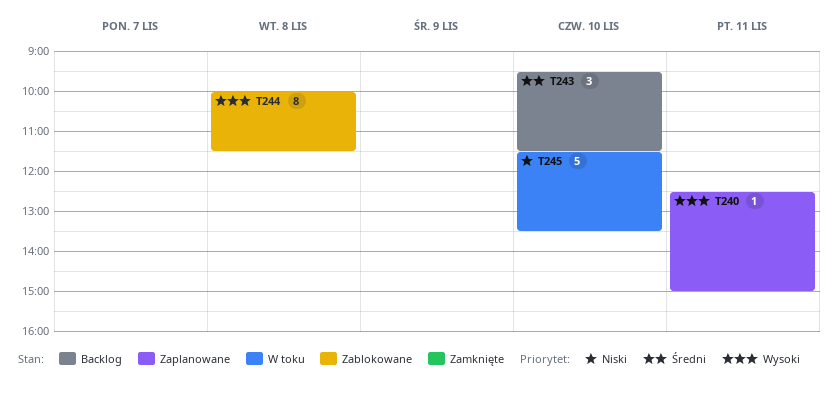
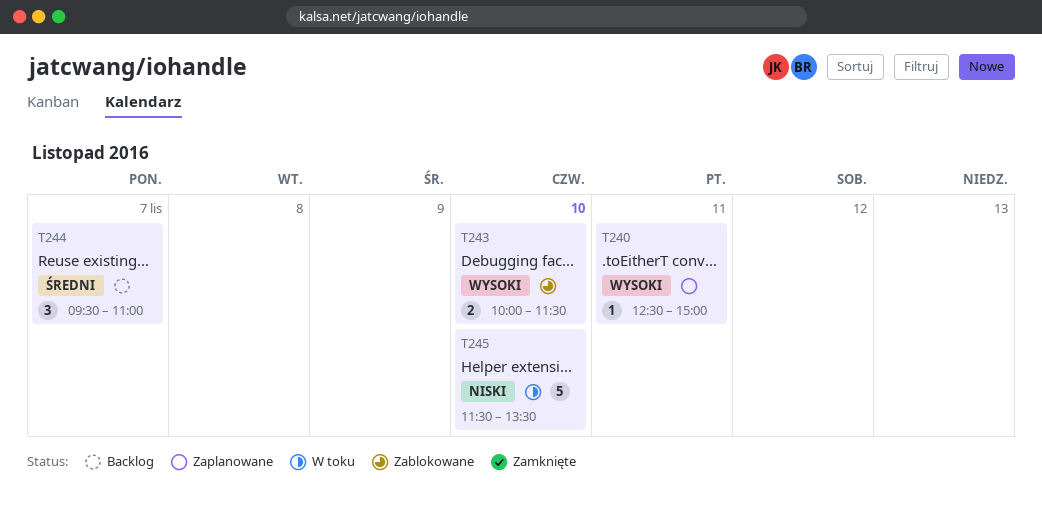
T243, status: Backlog -> Zablokowane
T243, priority: Średni -> Wysoki
T243, estimate: 3 -> 2
T243, begins: 09:30 -> 10:00
T244, status: Zablokowane -> Backlog
T244, priority: Wysoki -> Średni
T244, estimate: 8 -> 3
T244, day: Nov 8 -> Nov 7
T244, begins: 10:00 -> 09:30
T244, ends: 11:30 -> 11:00

